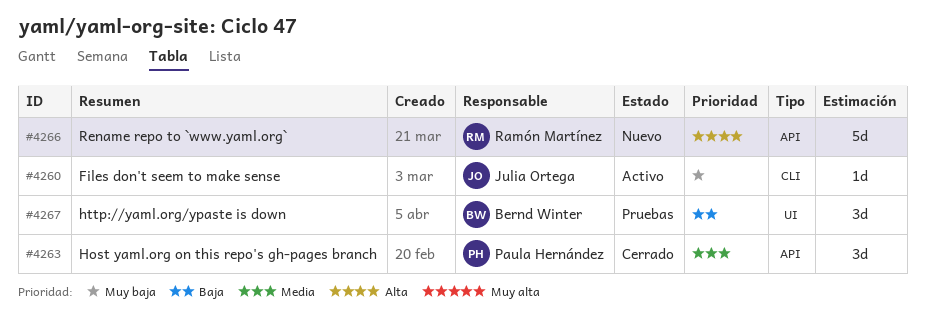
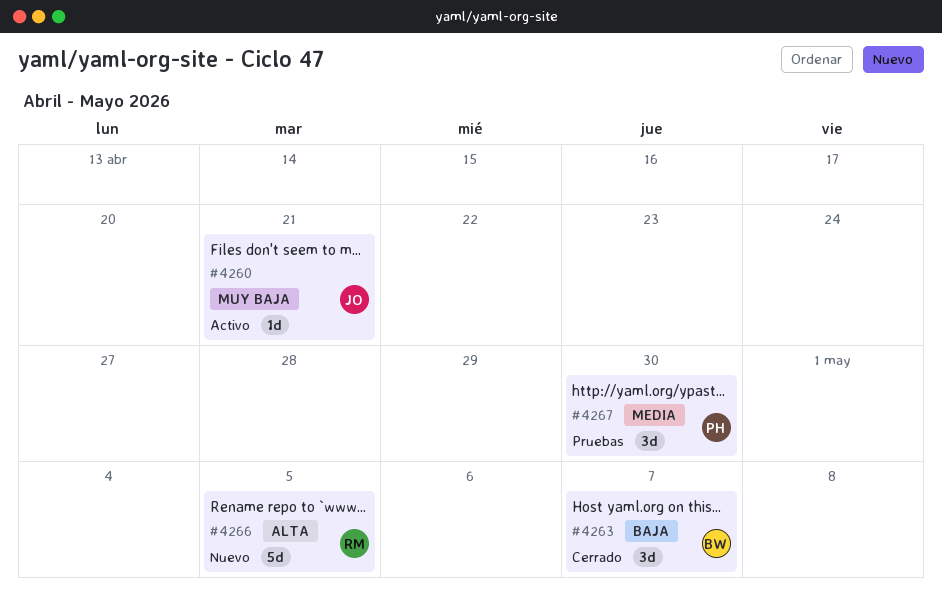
#4263, owner: Paula Hernández -> Bernd Winter
#4263, priority: Media -> Baja
#4267, owner: Bernd Winter -> Paula Hernández
#4267, priority: Baja -> Media

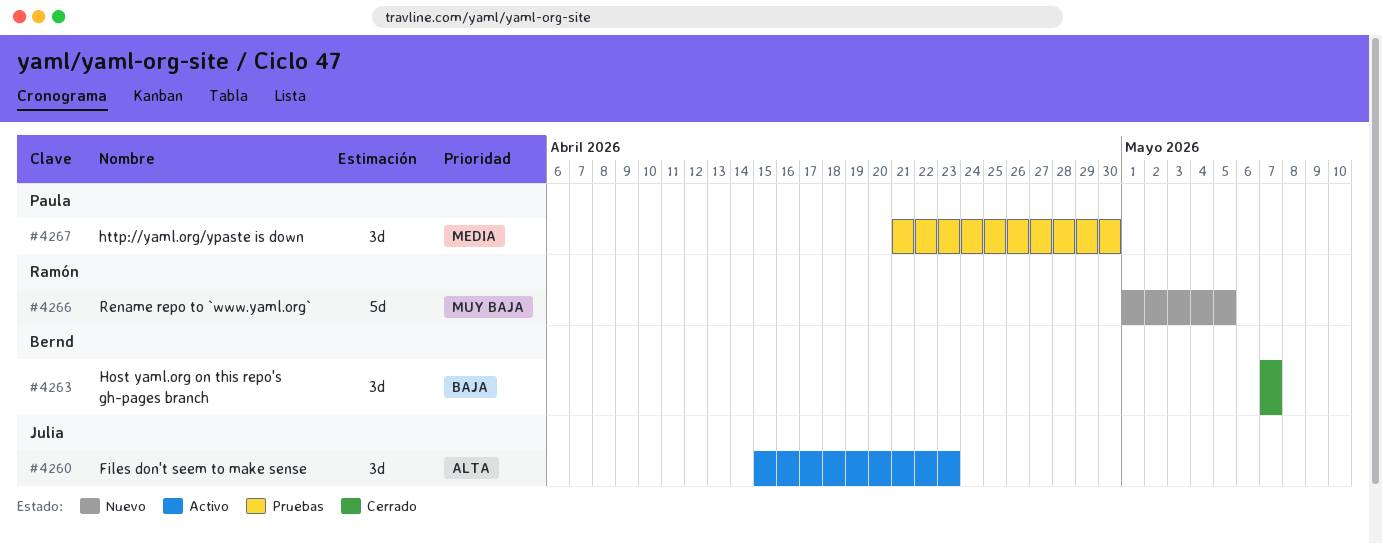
#4260, priority: Muy baja -> Alta
#4260, estimate: 1d -> 3d
#4260, due: Apr 21 -> Apr 23
#4266, priority: Alta -> Muy baja

